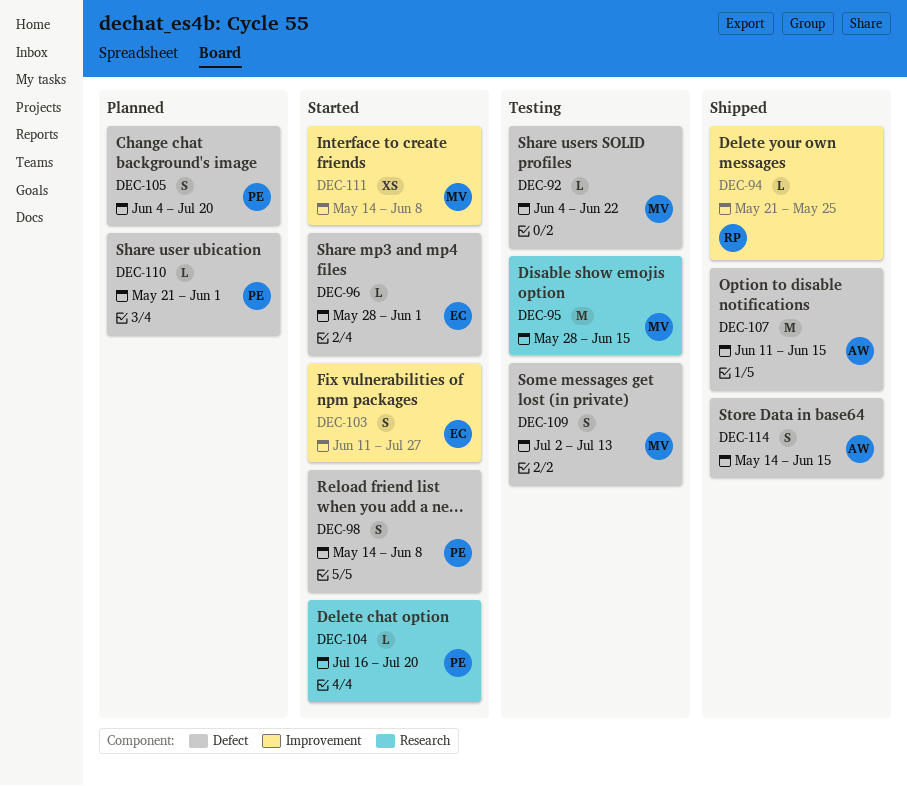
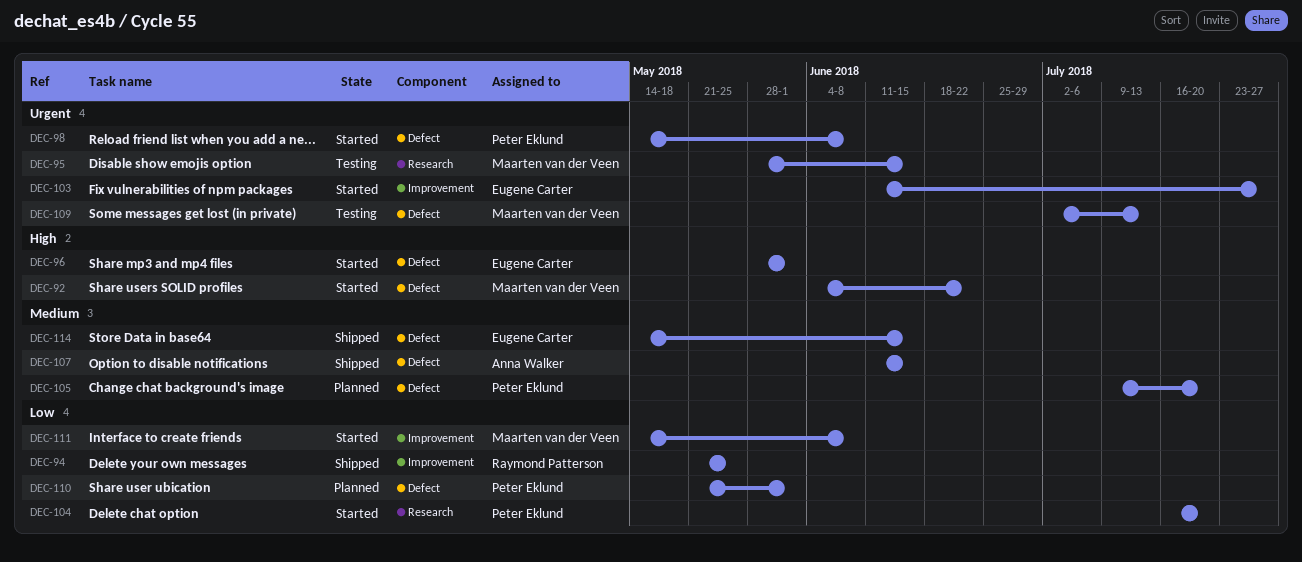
DEC-92, status: Testing -> Started
DEC-105, start: Jun 4 -> Jul 9
DEC-114, owner: Anna Walker -> Eugene Carter

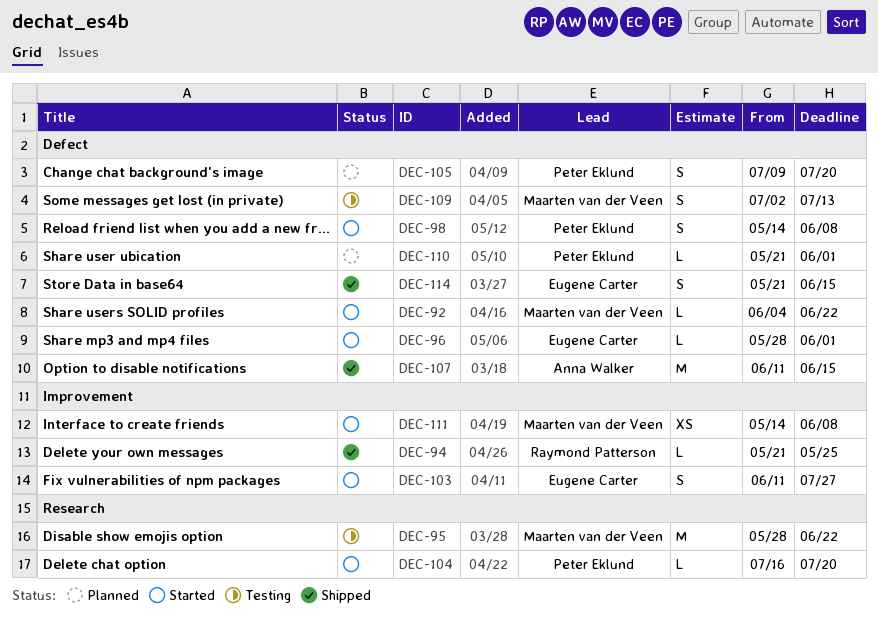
DEC-95, due: Jun 15 -> Jun 22
DEC-114, start: May 14 -> May 21

